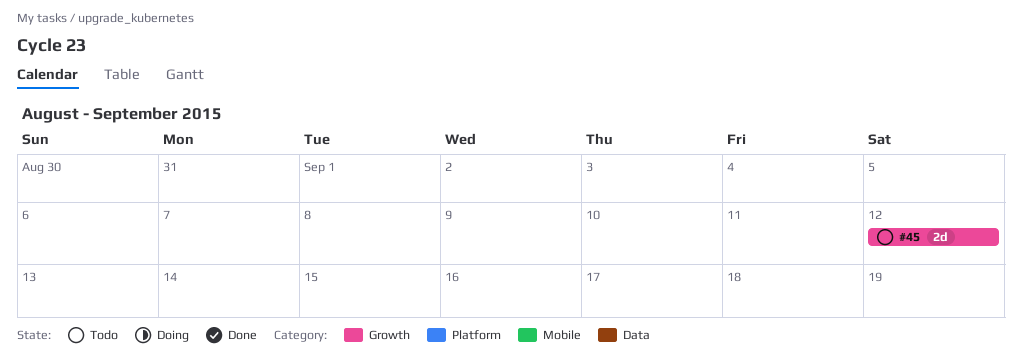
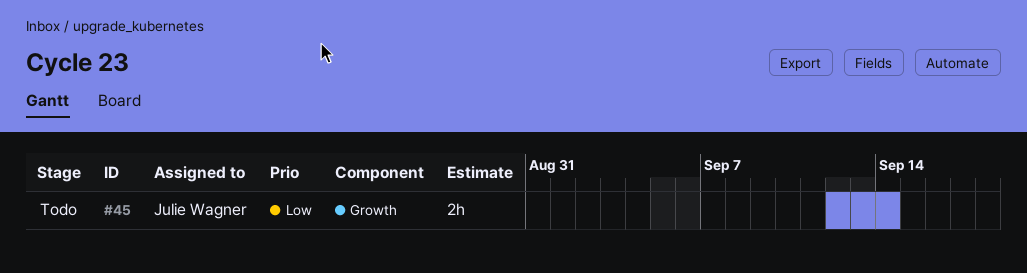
#45, estimate: 2d -> 2h
#45, due: Sep 12 -> Sep 14

